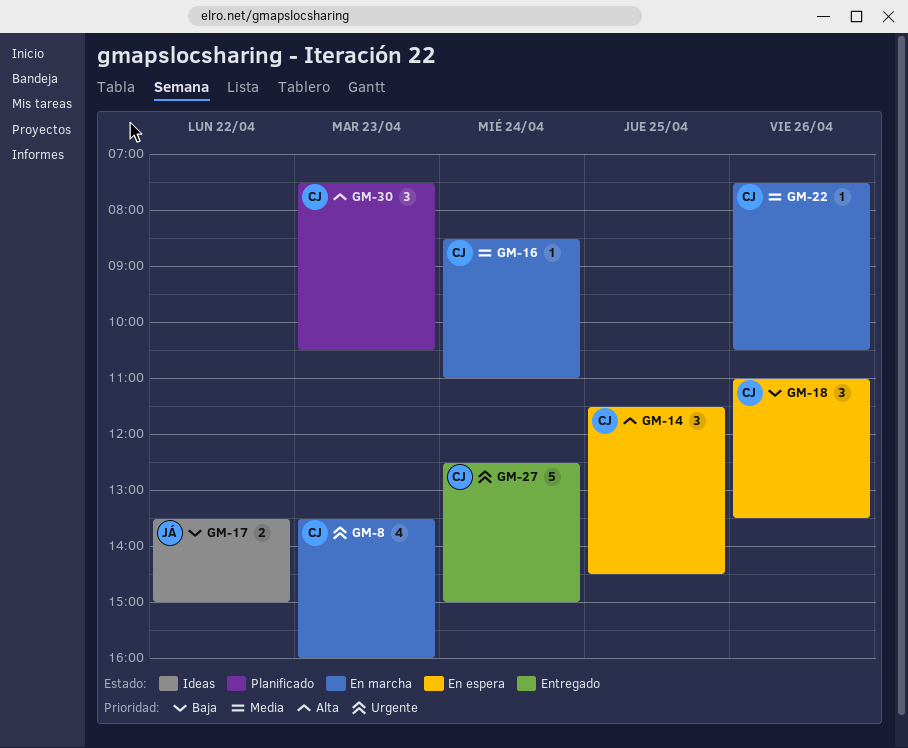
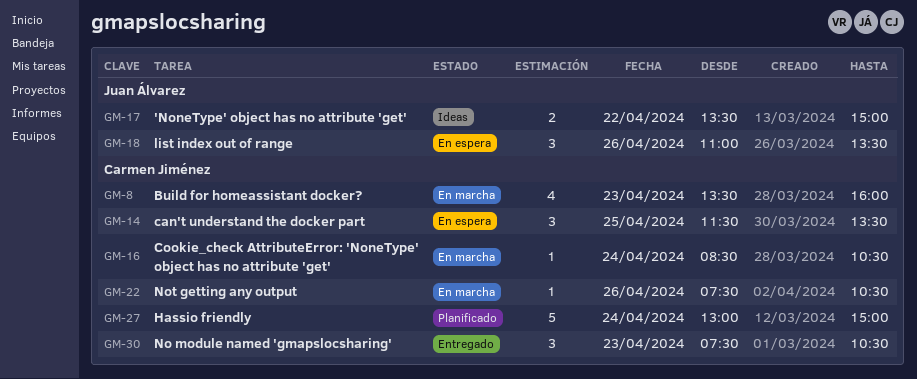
GM-14, ends: 14:30 -> 13:30
GM-16, ends: 11:00 -> 10:30
GM-18, owner: Carmen Jiménez -> Juan Álvarez
GM-27, status: Entregado -> Planificado
GM-27, begins: 12:30 -> 13:00
GM-30, status: Planificado -> Entregado

